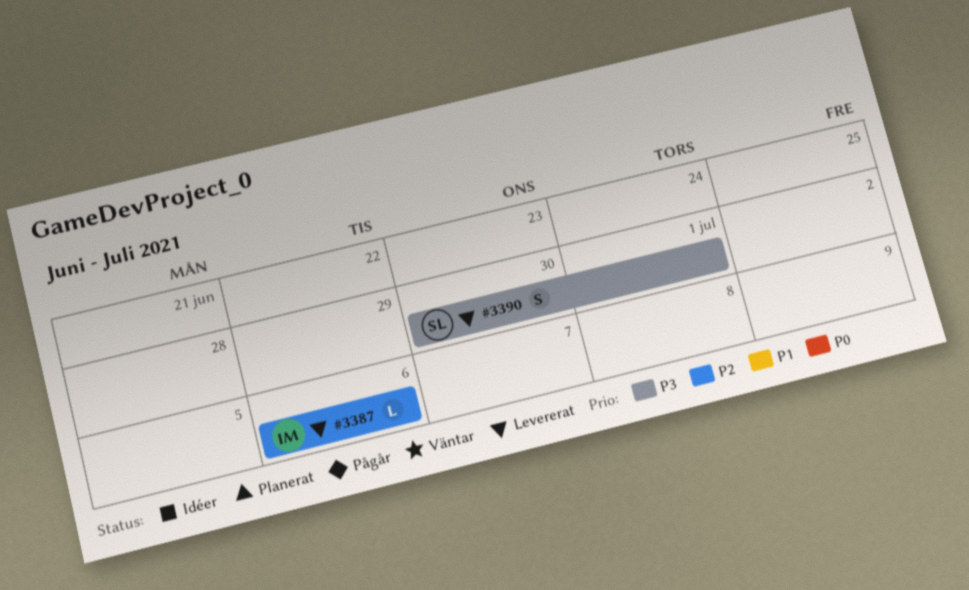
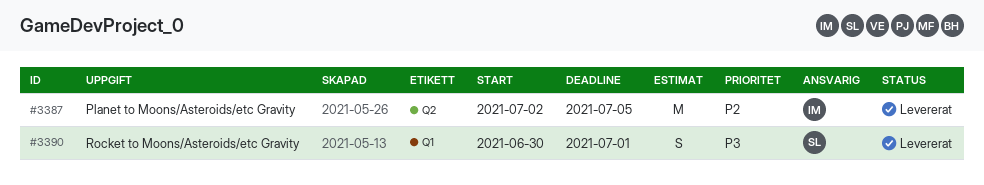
#3387, estimate: L -> M
#3387, start: Jul 6 -> Jul 2
#3387, due: Jul 6 -> Jul 5

